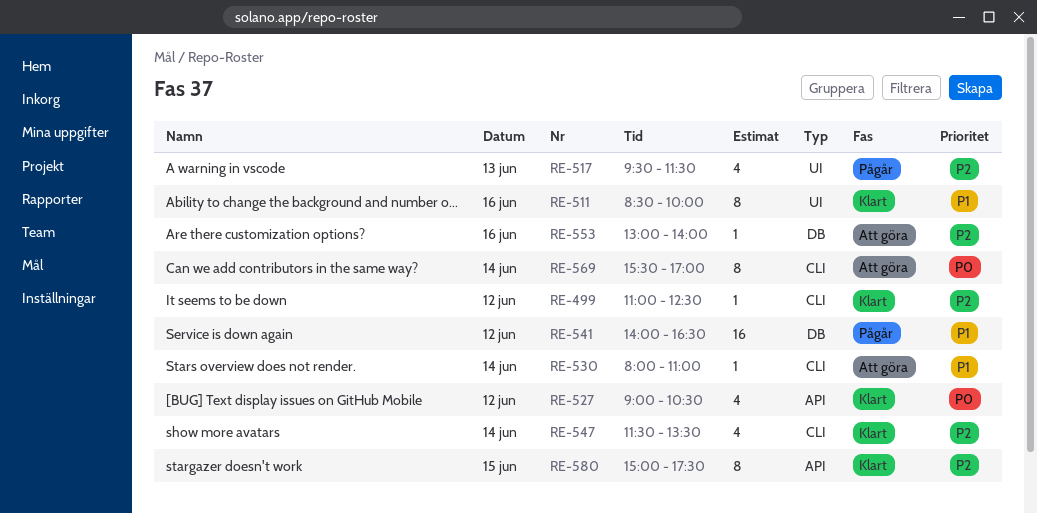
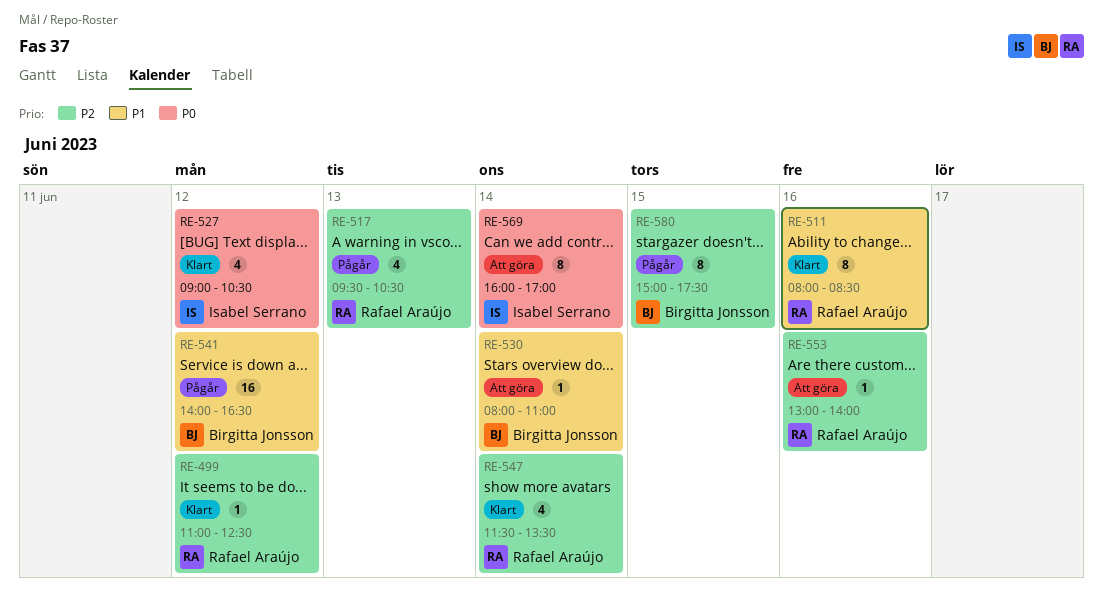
RE-511, begins: 08:30 -> 08:00
RE-511, ends: 10:00 -> 08:30
RE-517, ends: 11:30 -> 10:30
RE-569, begins: 15:30 -> 16:00
RE-580, status: Klart -> Pågår

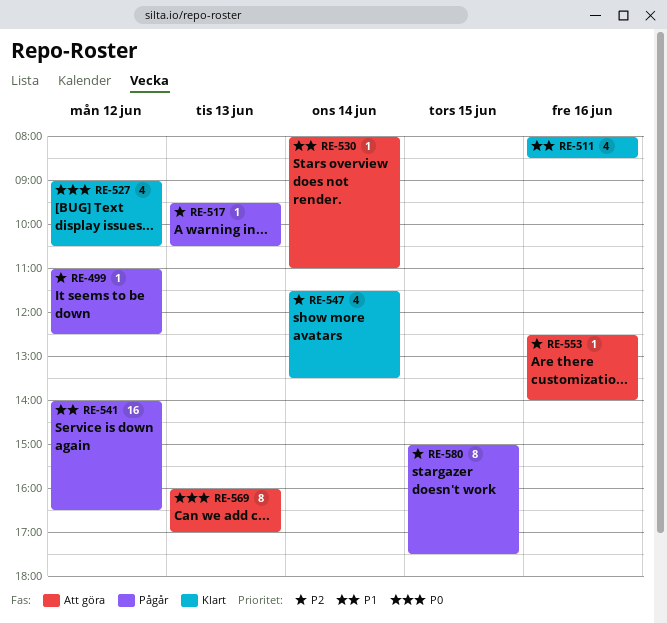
RE-499, status: Klart -> Pågår
RE-511, estimate: 8 -> 4
RE-517, estimate: 4 -> 1
RE-553, begins: 13:00 -> 12:30
RE-569, day: Jun 14 -> Jun 13

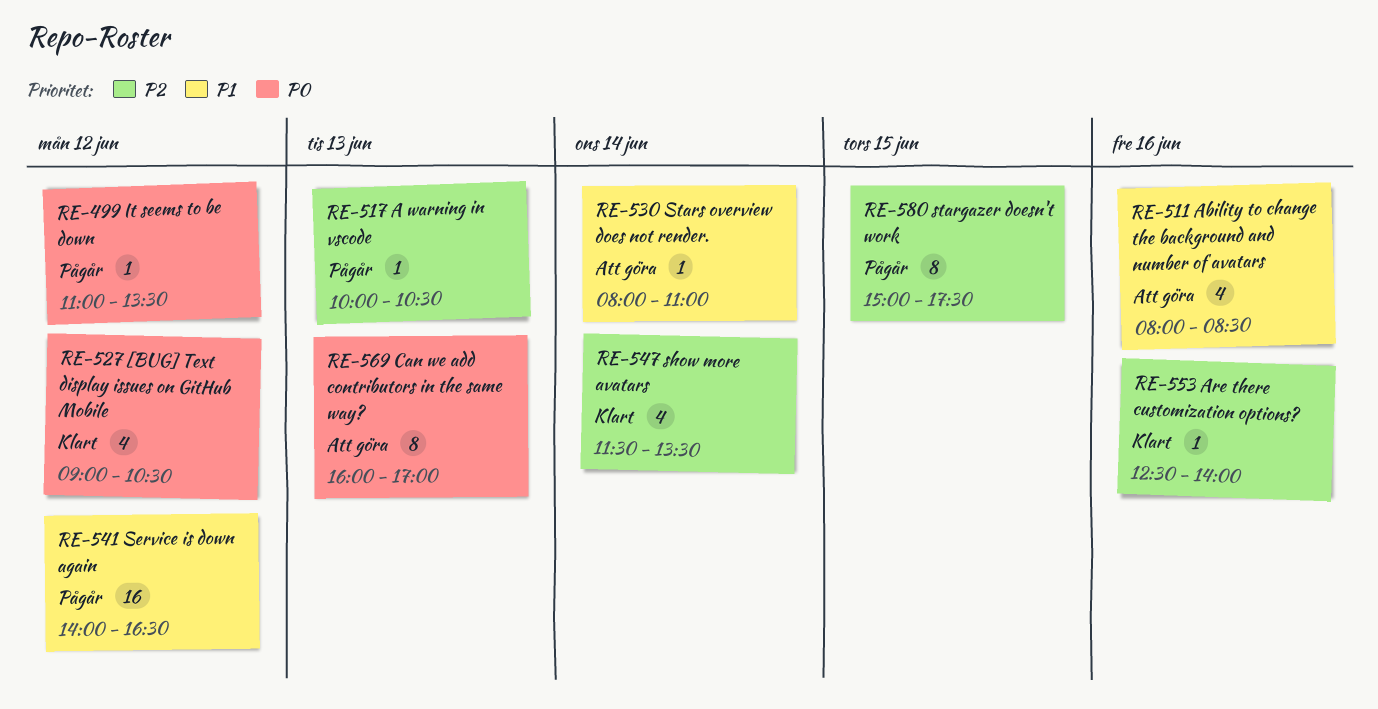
RE-499, priority: P2 -> P0
RE-499, ends: 12:30 -> 13:30
RE-511, status: Klart -> Att göra
RE-517, begins: 09:30 -> 10:00
RE-553, status: Att göra -> Klart

